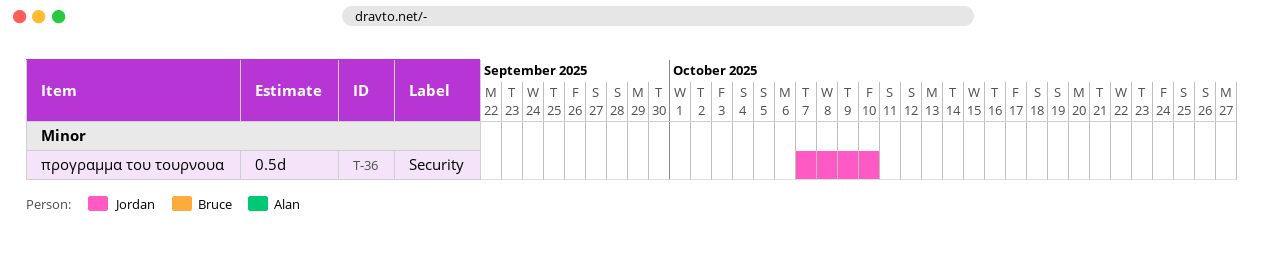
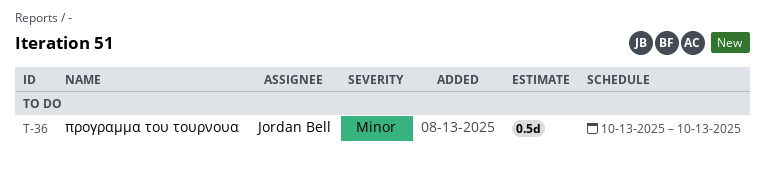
T-36, start: Oct 7 -> Oct 13
T-36, due: Oct 10 -> Oct 13

